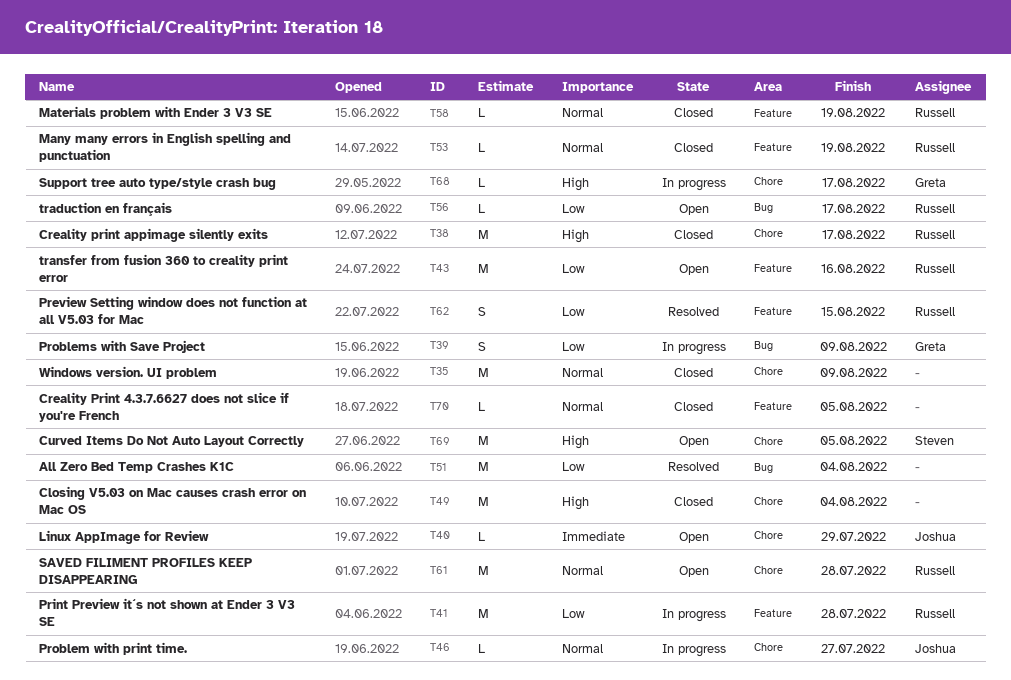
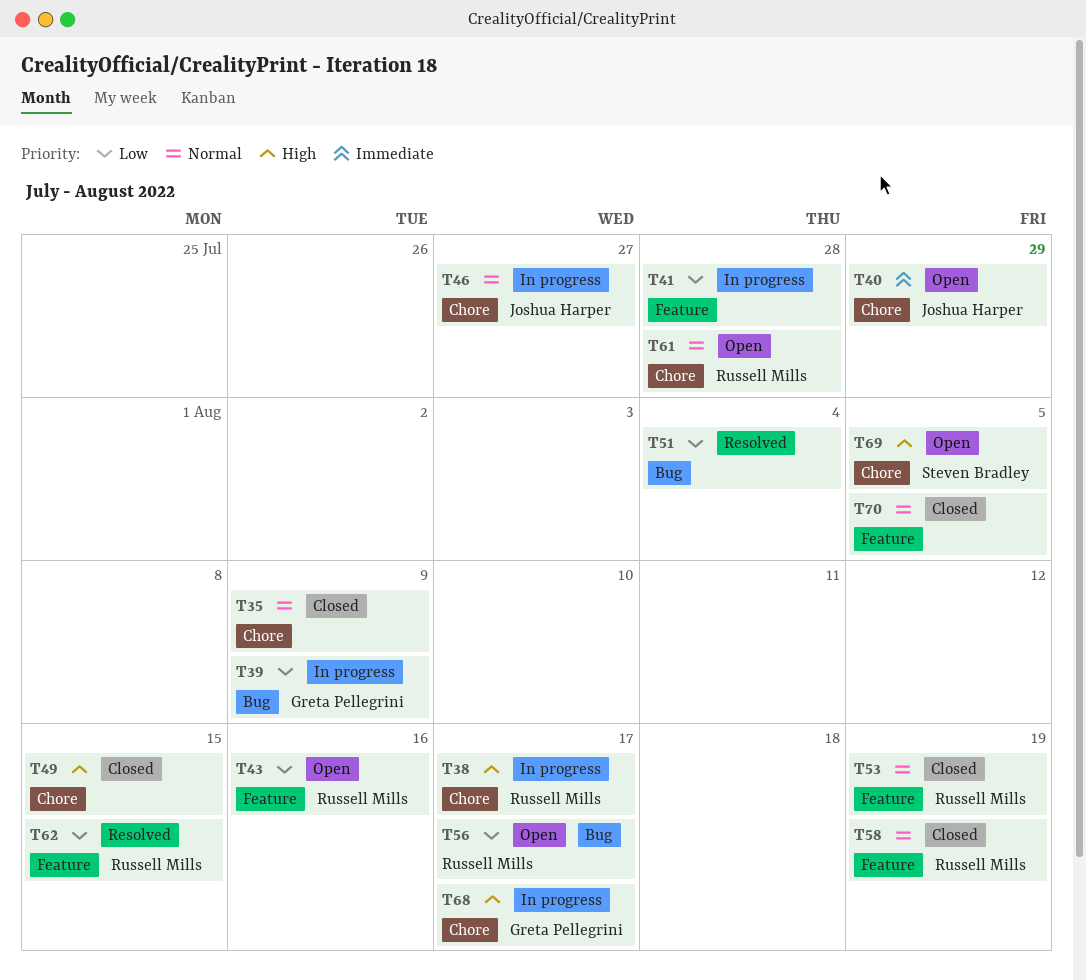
T38, status: Closed -> In progress
T41, owner: Russell Mills -> none
T49, due: Aug 4 -> Aug 15

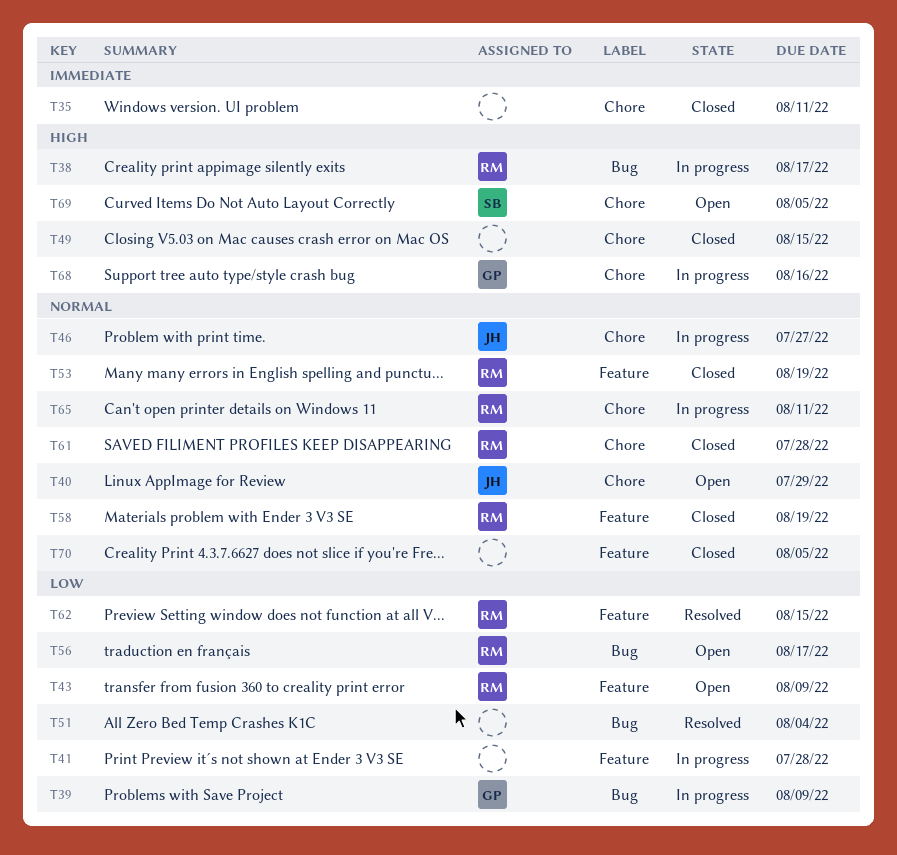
T35, priority: Normal -> Immediate
T35, due: Aug 9 -> Aug 11
T38, label: Chore -> Bug
T40, priority: Immediate -> Normal
T43, due: Aug 16 -> Aug 9
T61, status: Open -> Closed
T65: none -> present
T68, due: Aug 17 -> Aug 16

